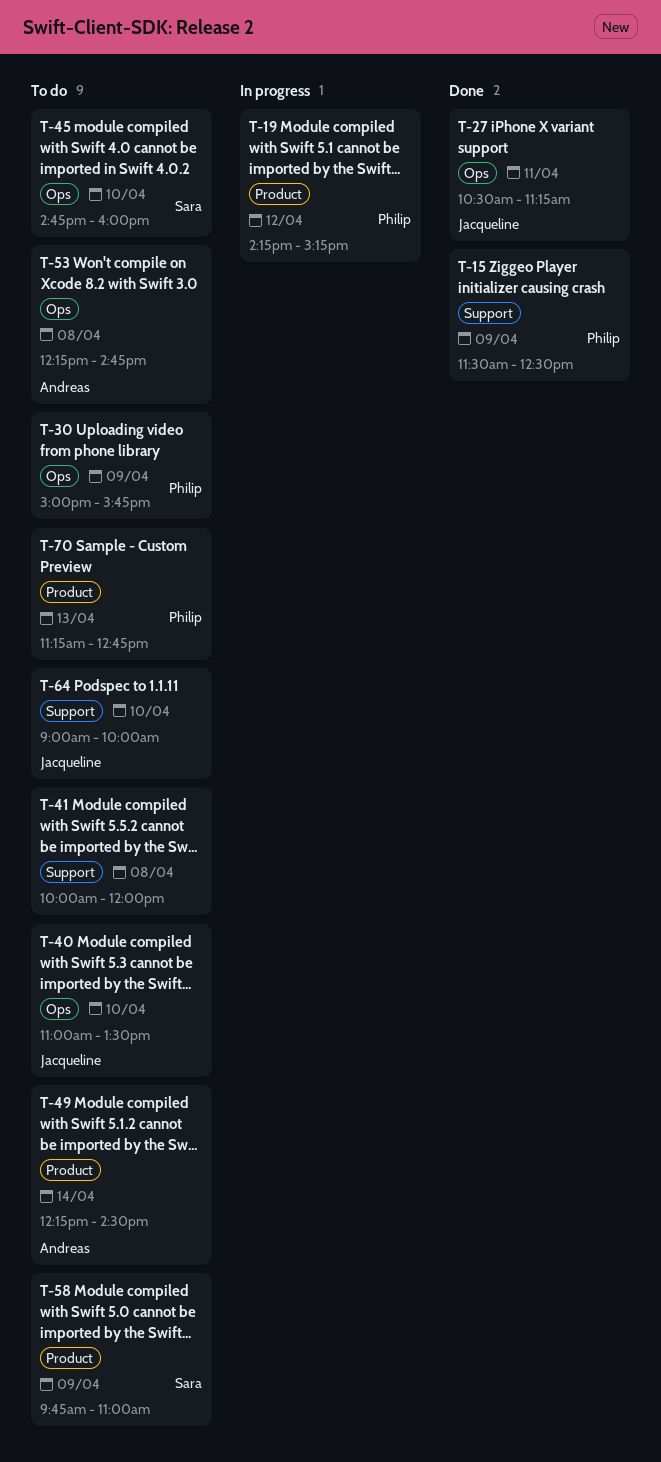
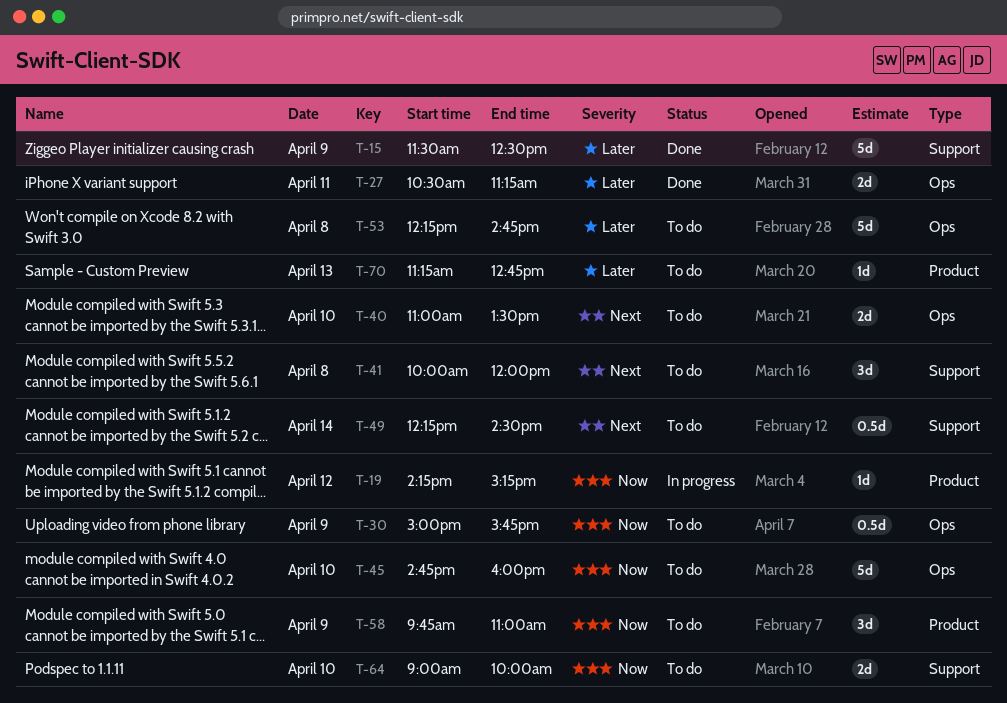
T-49, label: Product -> Support

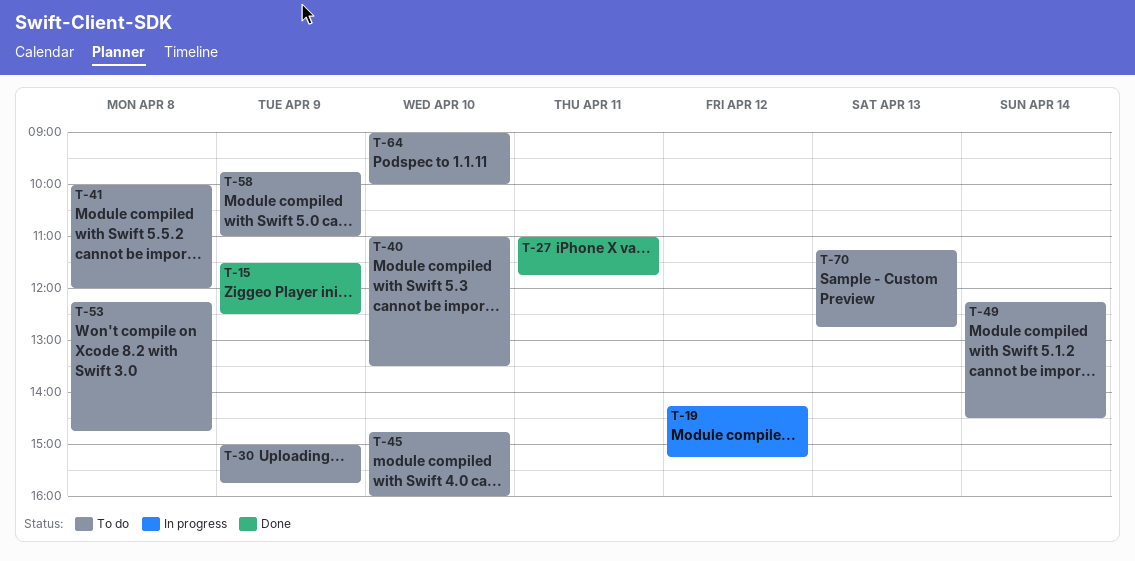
T-27, begins: 10:30 -> 11:00
T-27, ends: 11:15 -> 11:45

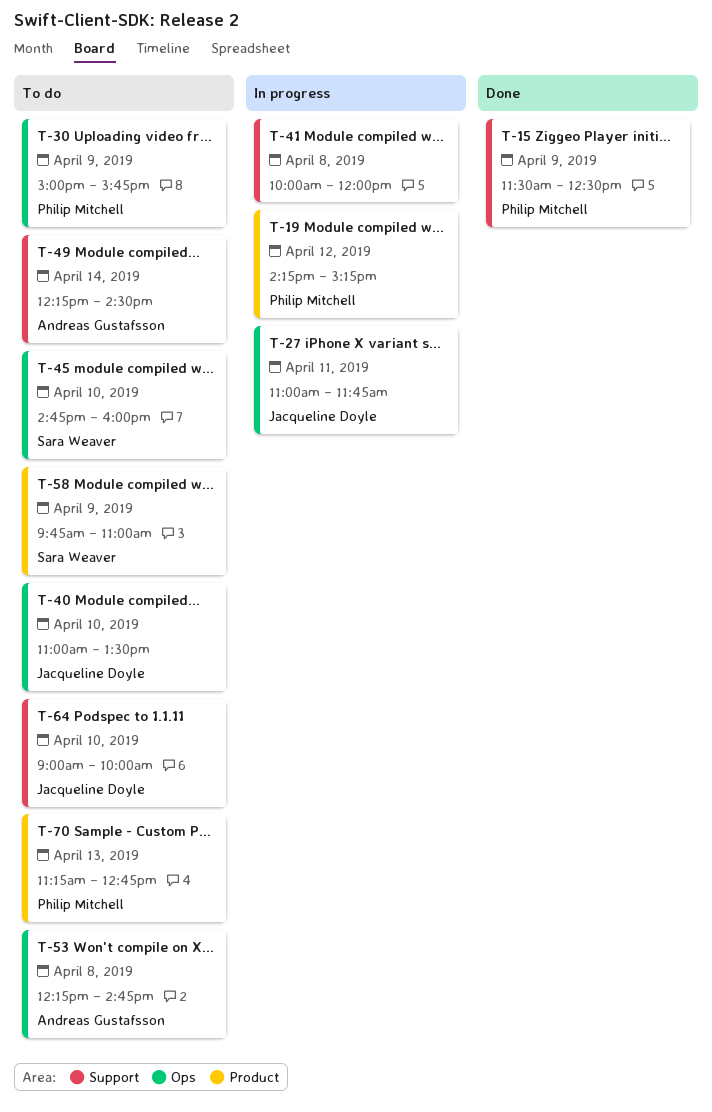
T-27, status: Done -> In progress
T-41, status: To do -> In progress

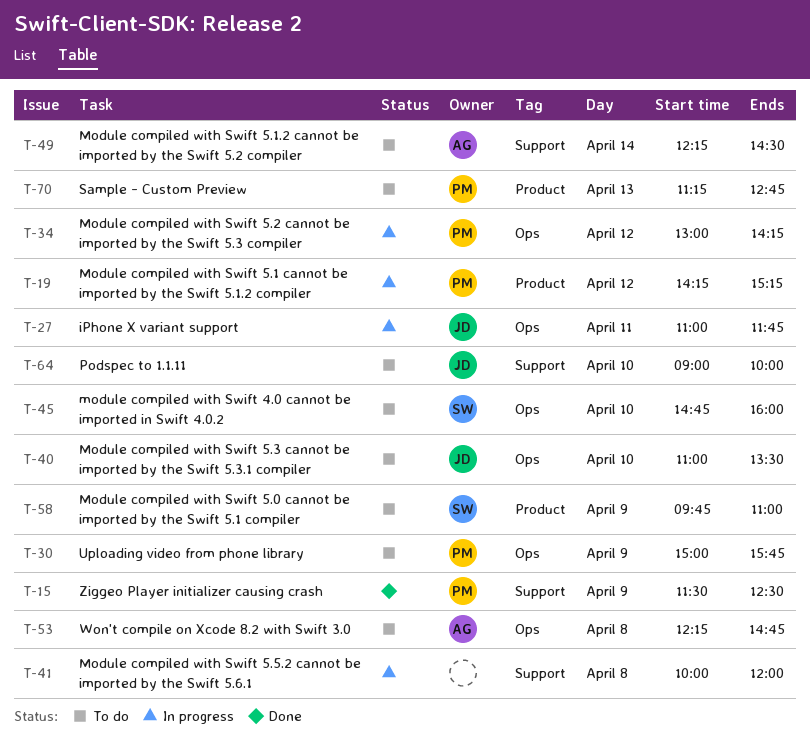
T-34: none -> present

